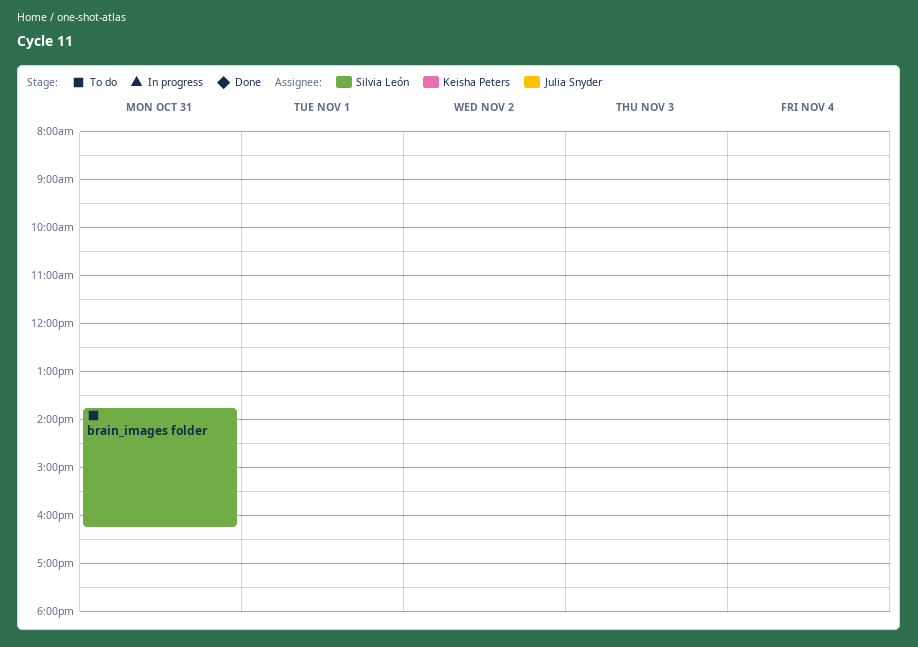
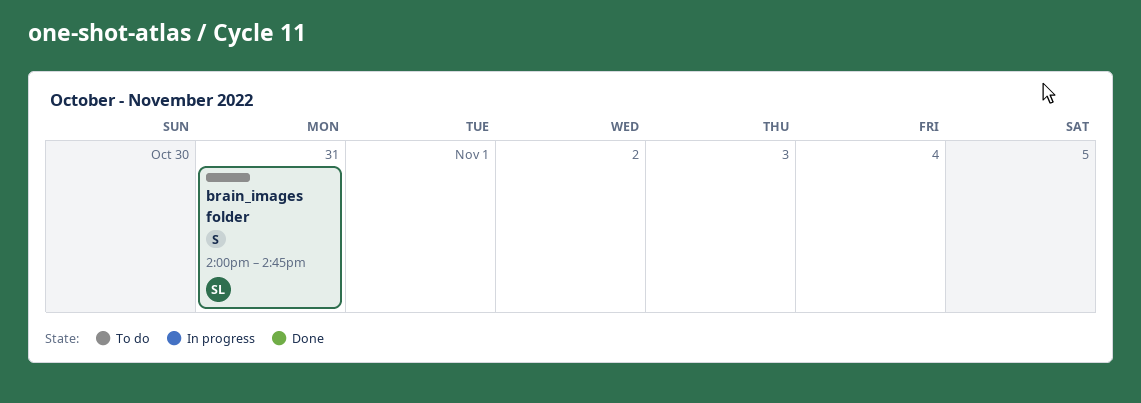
brain_images folder, begins: 13:45 -> 14:00
brain_images folder, ends: 16:15 -> 14:45

